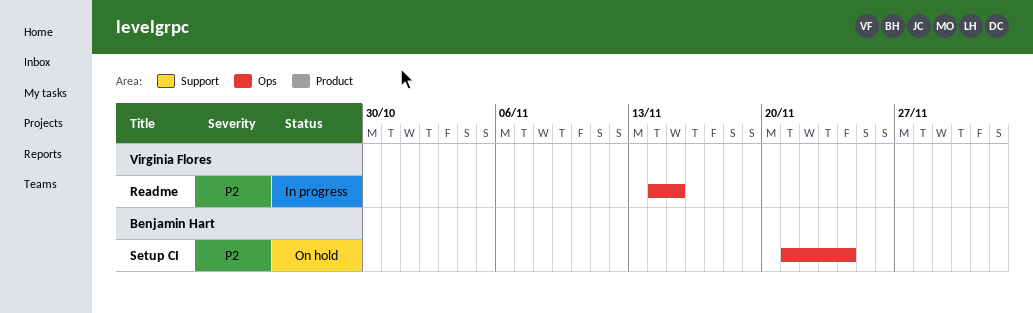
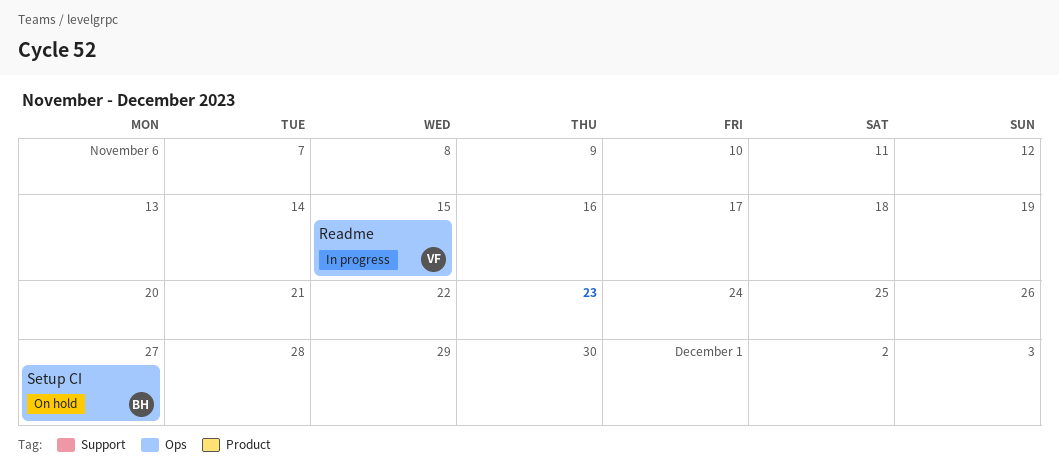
Setup CI, due: Nov 24 -> Nov 27

